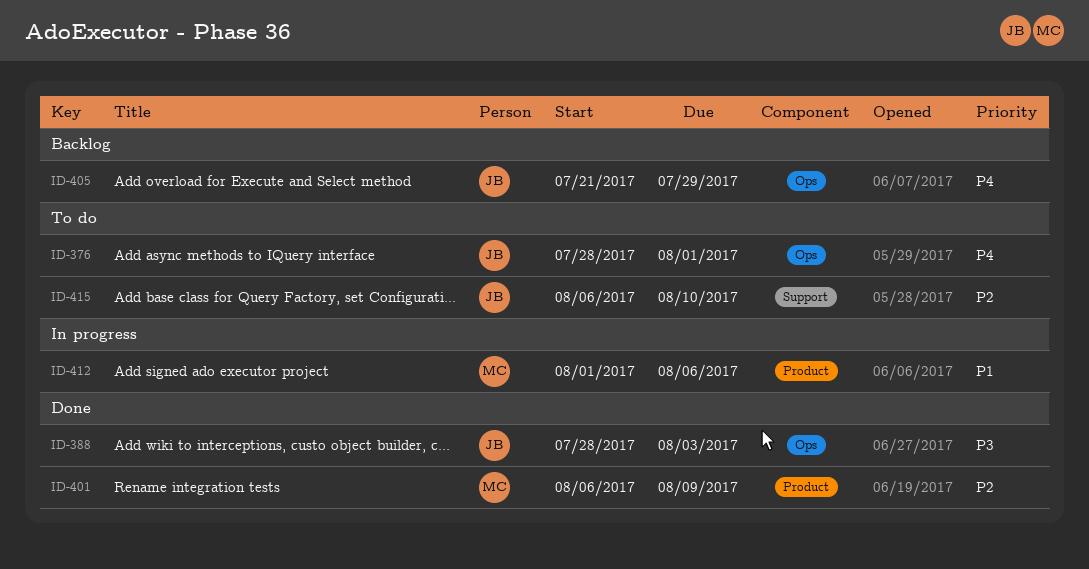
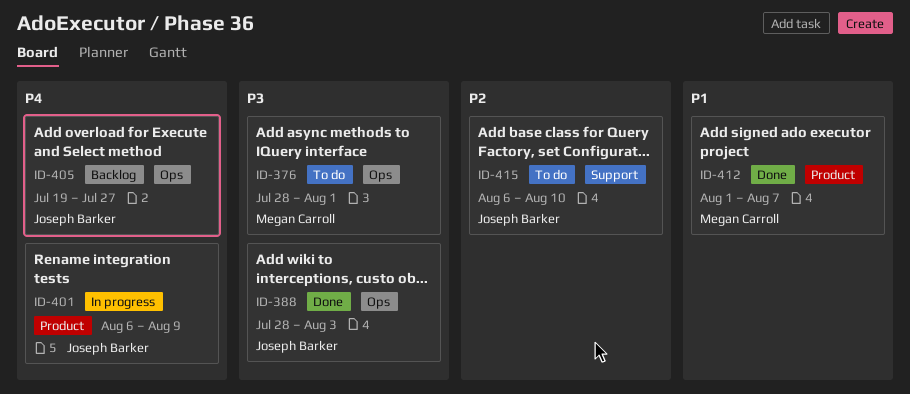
ID-376, owner: Joseph Barker -> Megan Carroll
ID-376, priority: P4 -> P3
ID-401, status: Done -> In progress
ID-401, owner: Megan Carroll -> Joseph Barker
ID-401, priority: P2 -> P4
ID-405, start: Jul 21 -> Jul 19
ID-405, due: Jul 29 -> Jul 27
ID-412, status: In progress -> Done
ID-412, due: Aug 6 -> Aug 7

